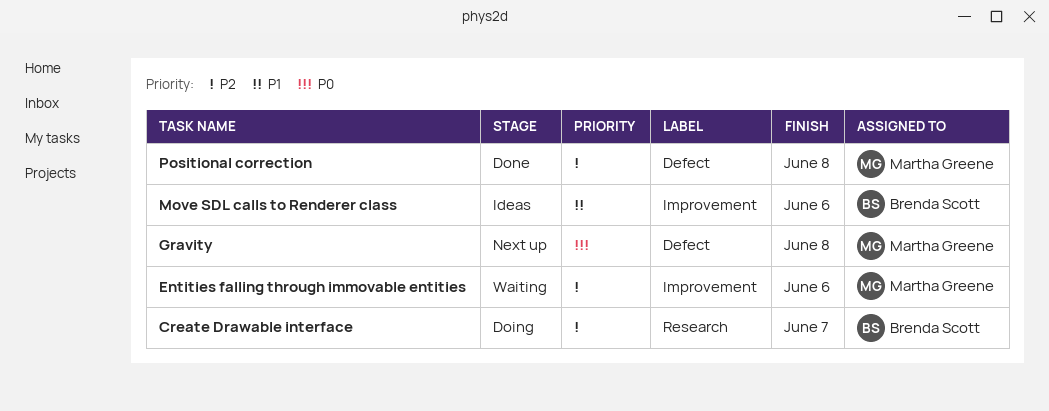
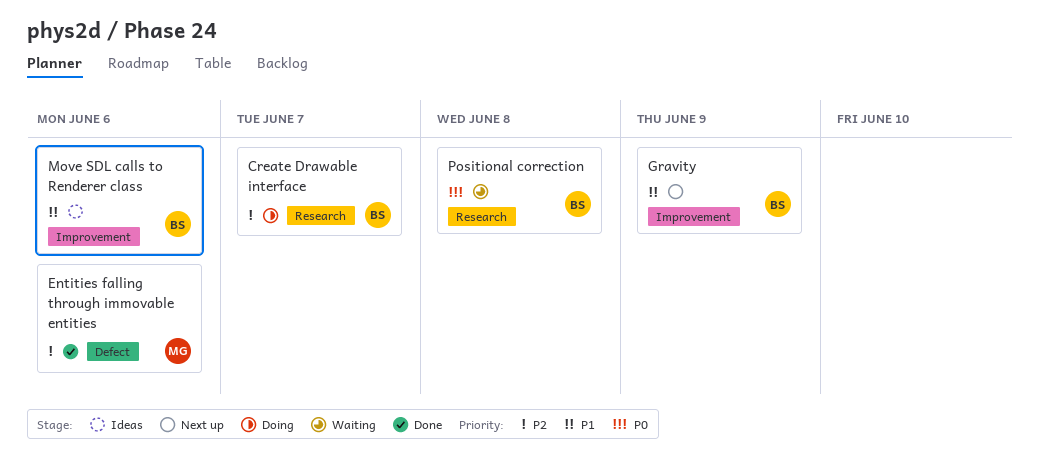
Entities falling through immovable entities, status: Waiting -> Done
Entities falling through immovable entities, label: Improvement -> Defect
Gravity, owner: Martha Greene -> Brenda Scott
Gravity, priority: P0 -> P1
Gravity, label: Defect -> Improvement
Gravity, due: Jun 8 -> Jun 9
Positional correction, status: Done -> Waiting
Positional correction, owner: Martha Greene -> Brenda Scott
Positional correction, priority: P2 -> P0
Positional correction, label: Defect -> Research

